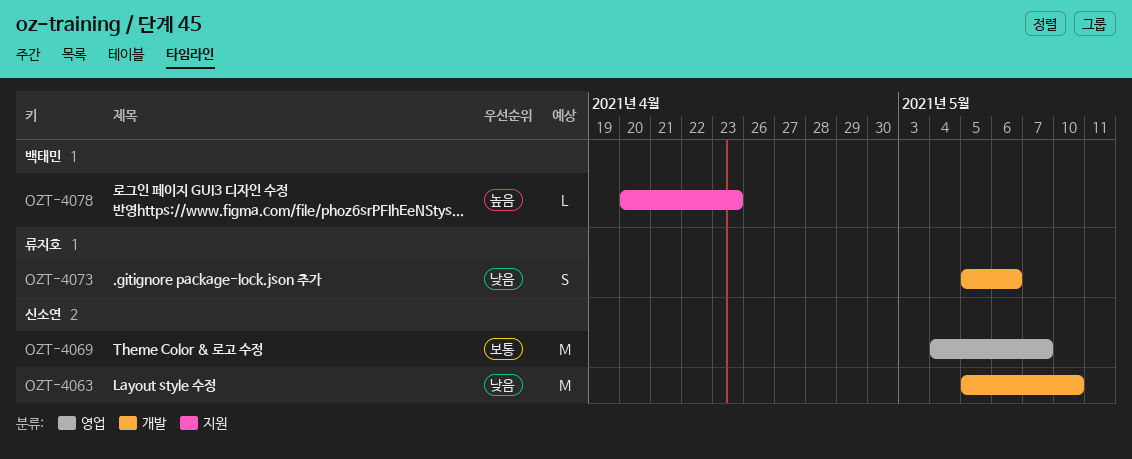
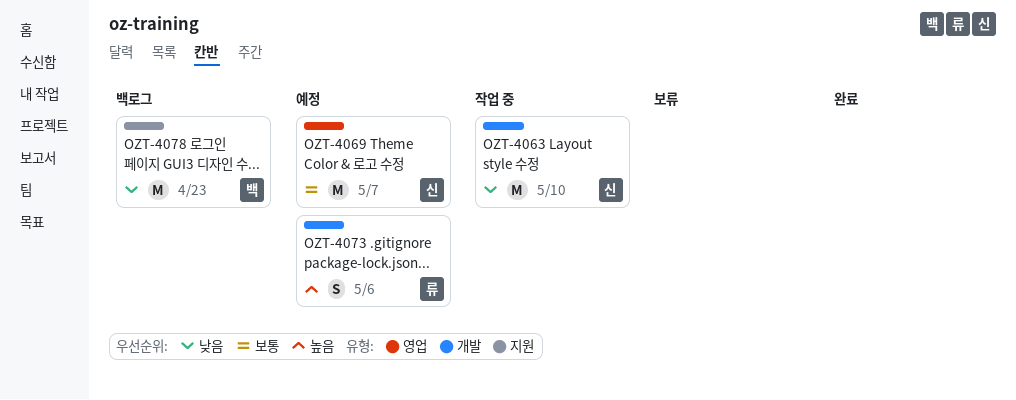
OZT-4073, priority: 낮음 -> 높음
OZT-4078, priority: 높음 -> 낮음
OZT-4078, estimate: L -> M

